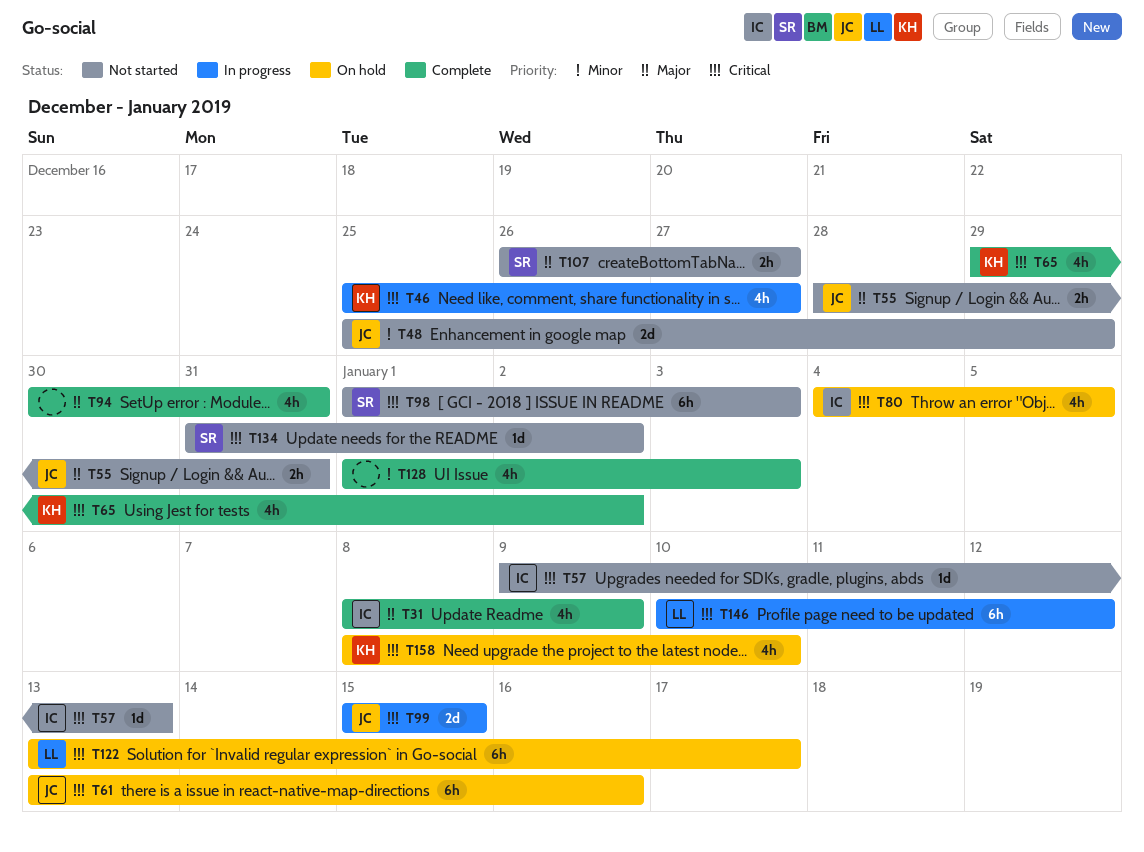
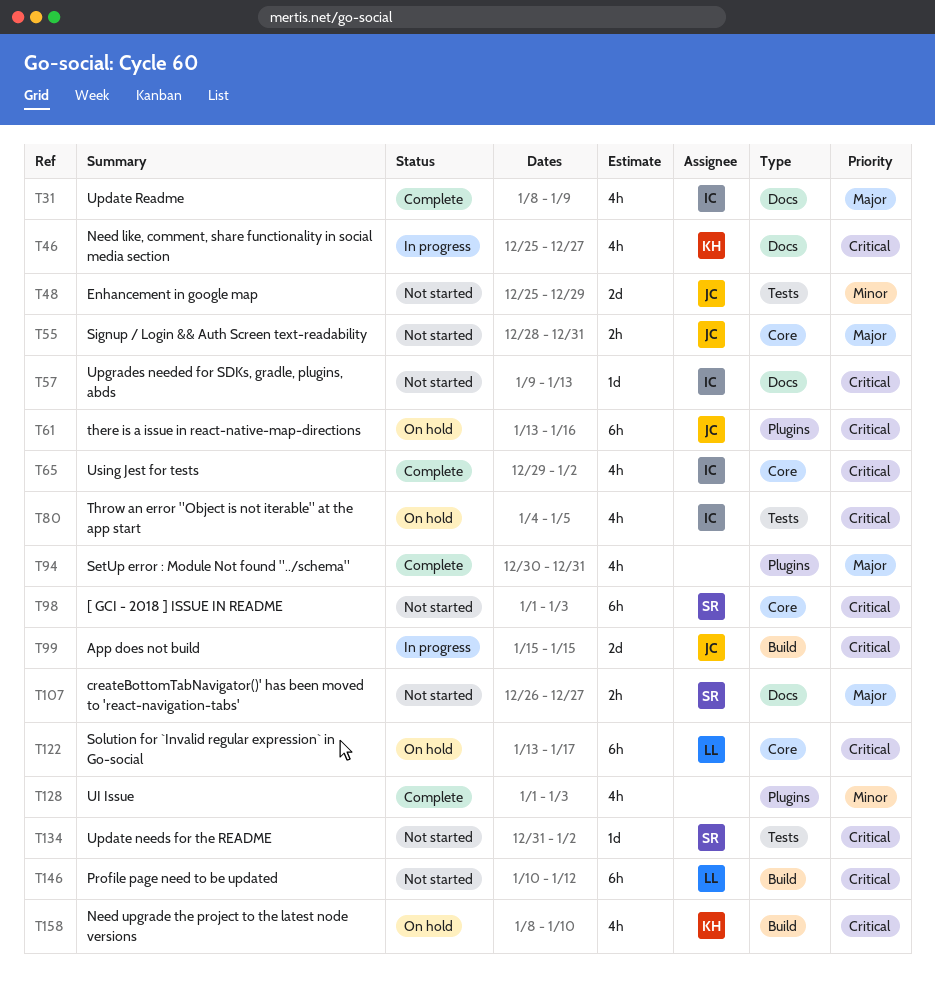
T65, owner: KH -> IC
T146, status: In progress -> Not started

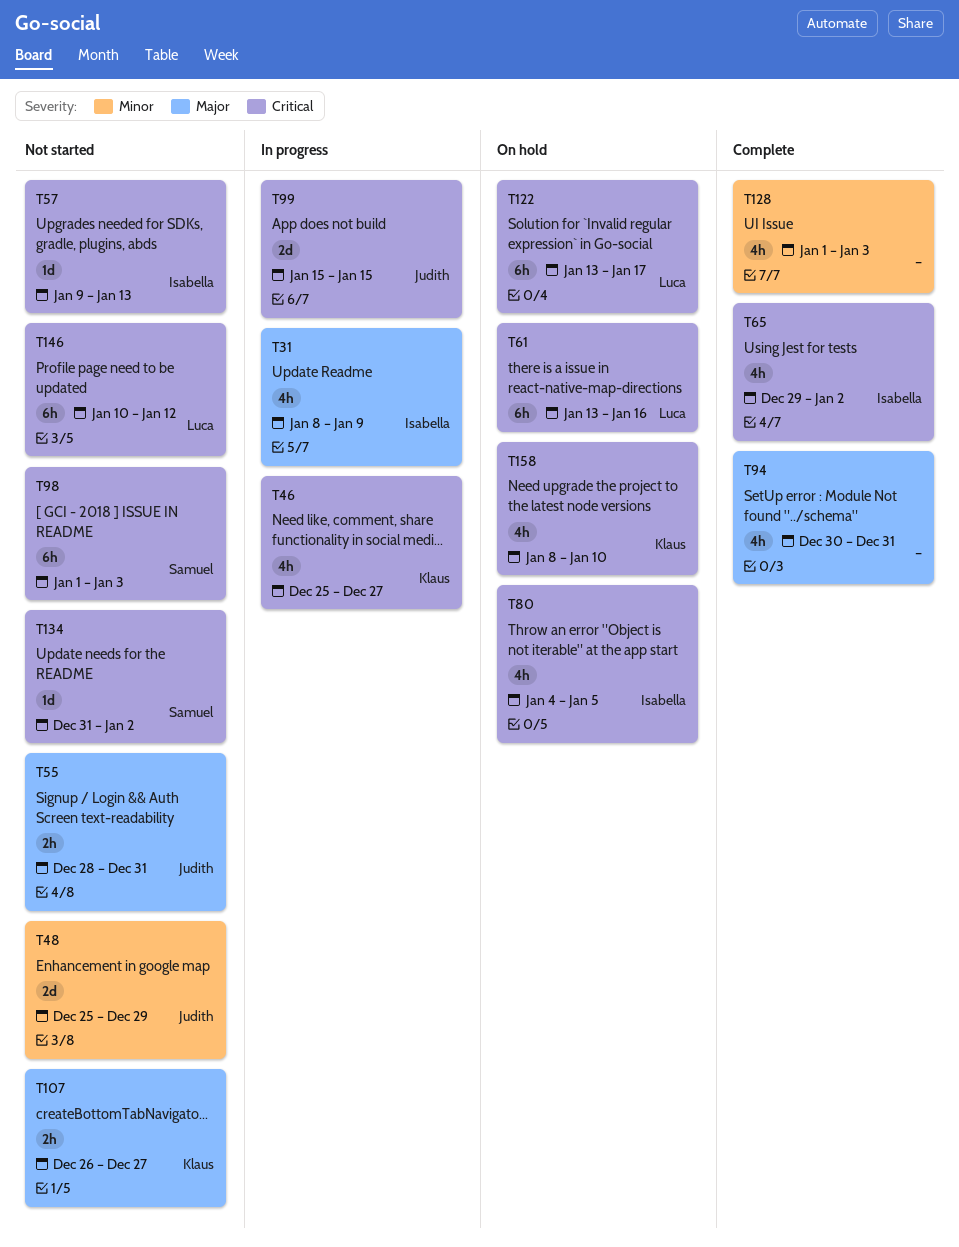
T31, status: Complete -> In progress
T61, owner: Judith -> Luca
T107, owner: Samuel -> Klaus

